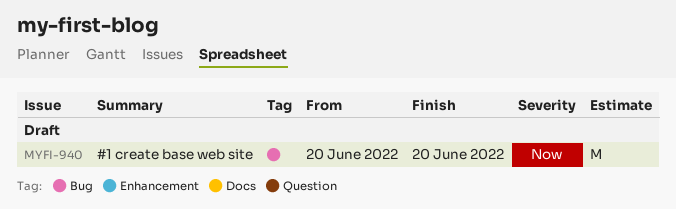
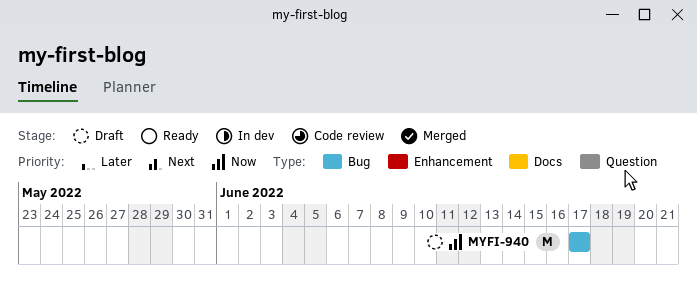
MYFI-940, start: Jun 20 -> Jun 17
MYFI-940, due: Jun 20 -> Jun 17

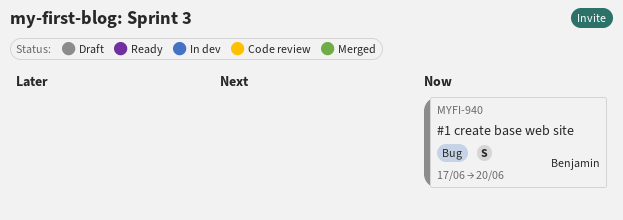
MYFI-940, estimate: M -> S
MYFI-940, due: Jun 17 -> Jun 20

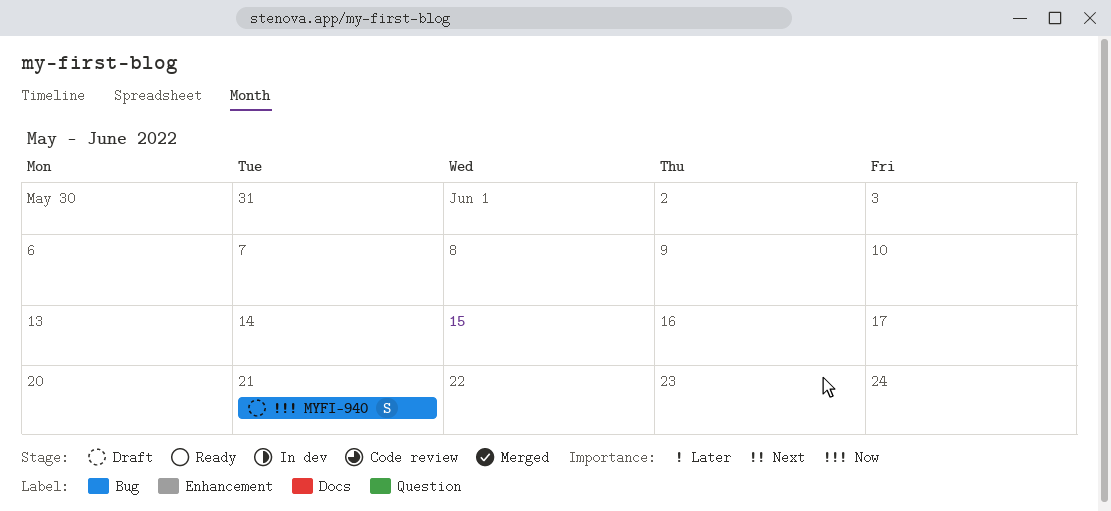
MYFI-940, start: Jun 17 -> Jun 21
MYFI-940, due: Jun 20 -> Jun 21

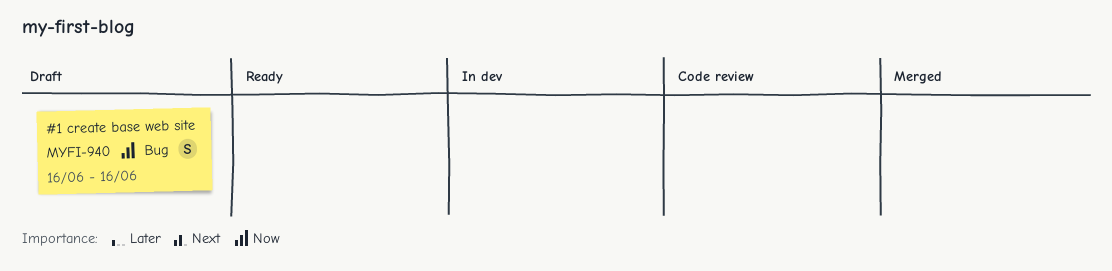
MYFI-940, start: Jun 21 -> Jun 16
MYFI-940, due: Jun 21 -> Jun 16

